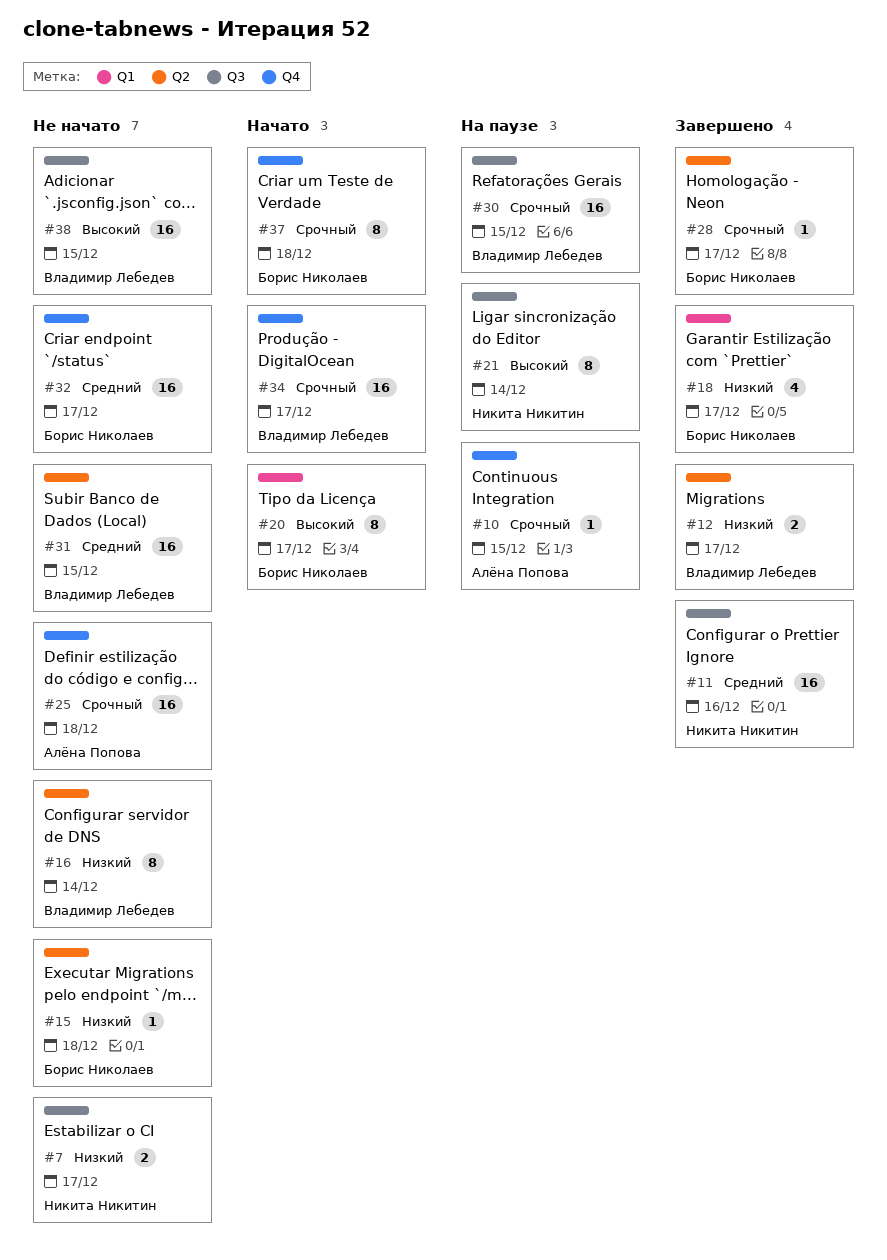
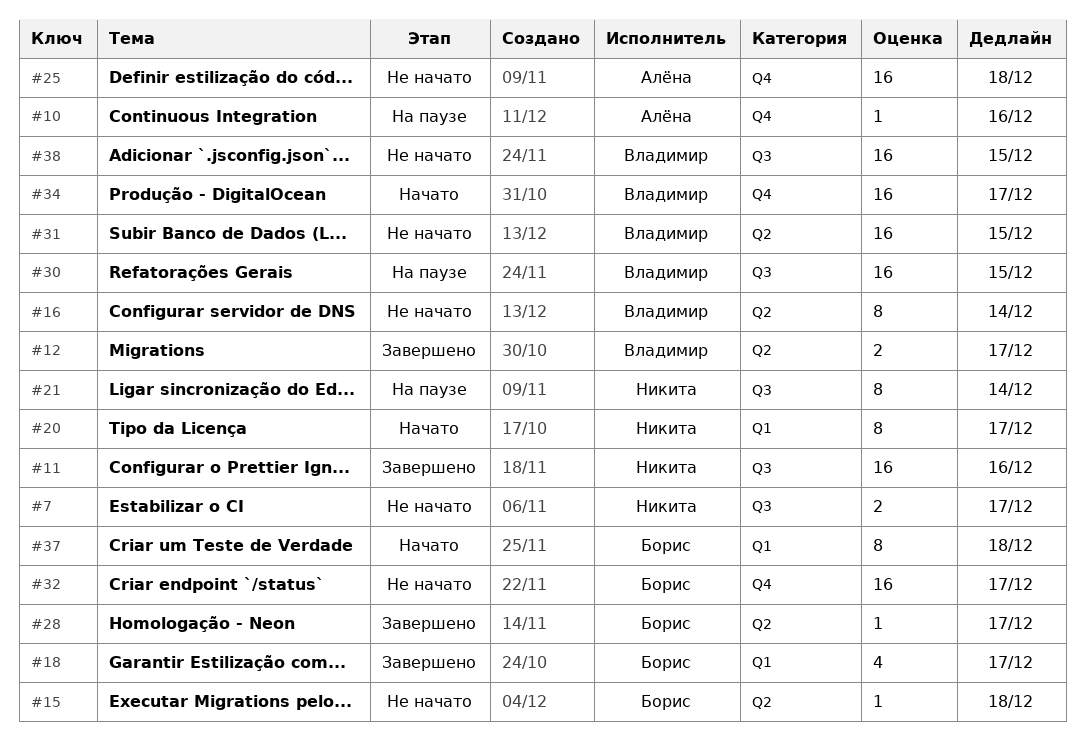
#10, due: Dec 15 -> Dec 16
#20, owner: Борис Николаев -> Никита Никитин
#37, label: Q4 -> Q1

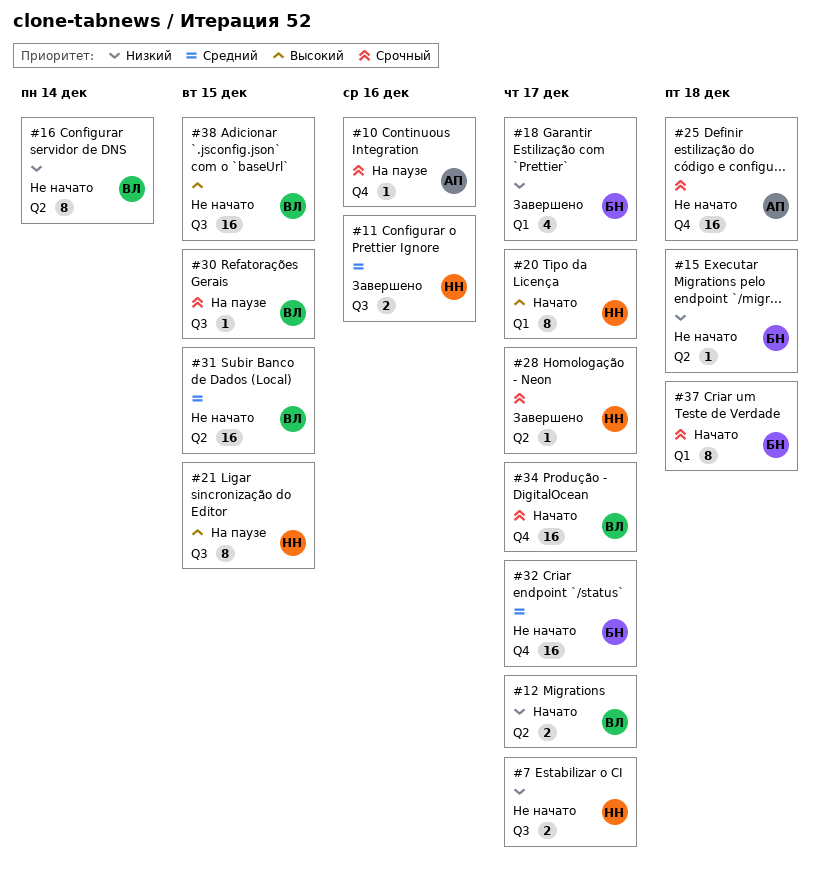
#11, estimate: 16 -> 2
#12, status: Завершено -> Начато
#21, due: Dec 14 -> Dec 15
#28, owner: Борис -> Никита
#30, estimate: 16 -> 1

